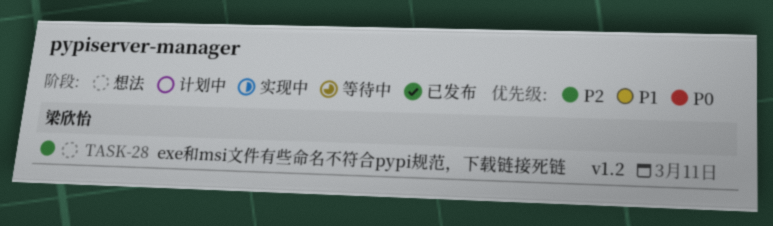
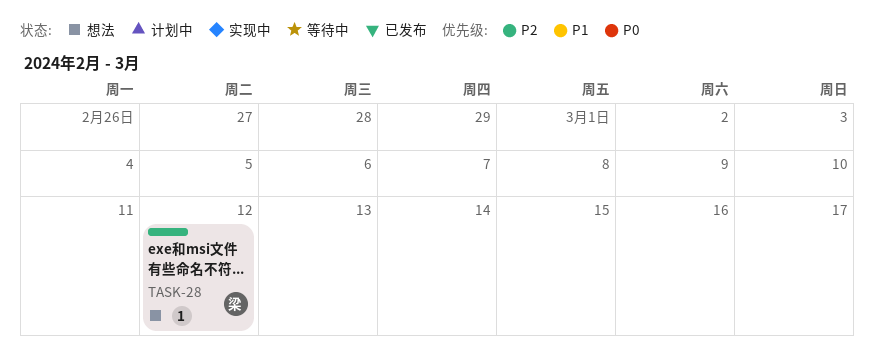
TASK-28, due: Mar 11 -> Mar 12

